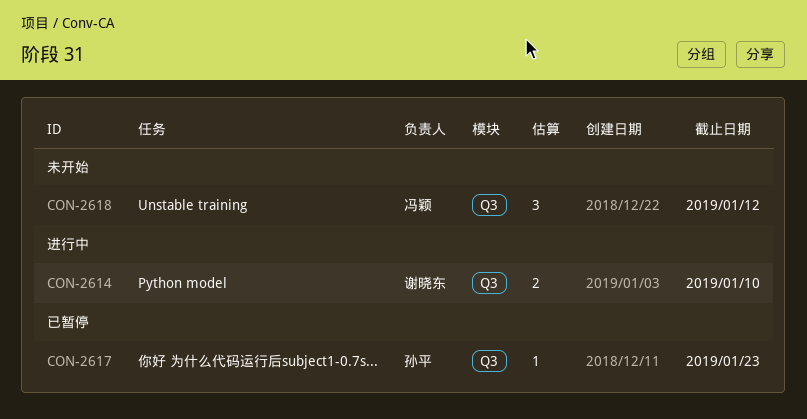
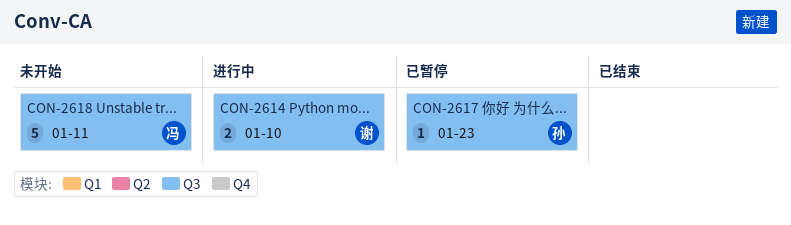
CON-2618, estimate: 3 -> 5
CON-2618, due: Jan 12 -> Jan 11

